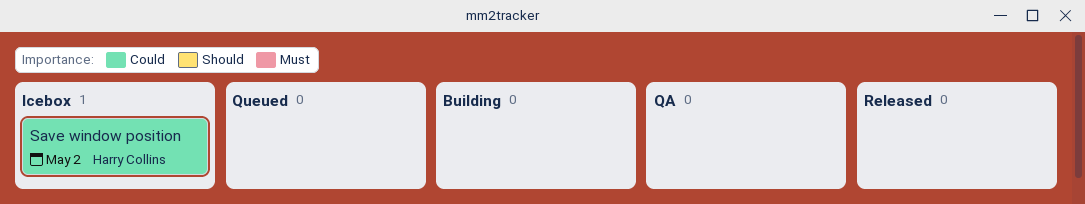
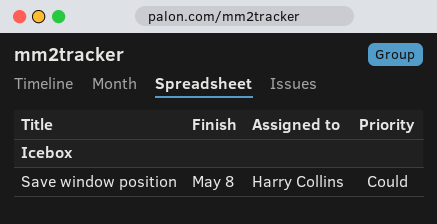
Save window position, due: May 2 -> May 8

